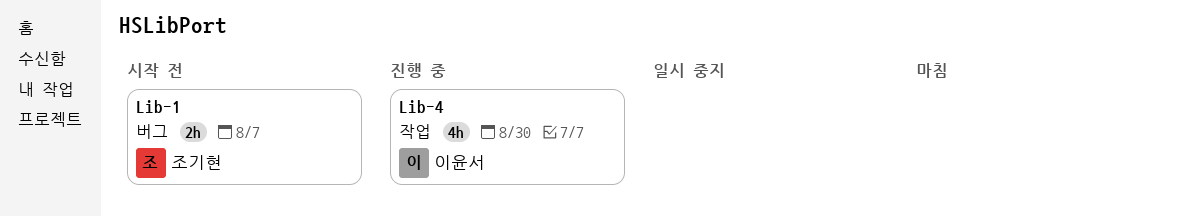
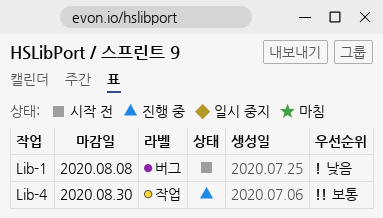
Lib-1, due: Aug 7 -> Aug 8

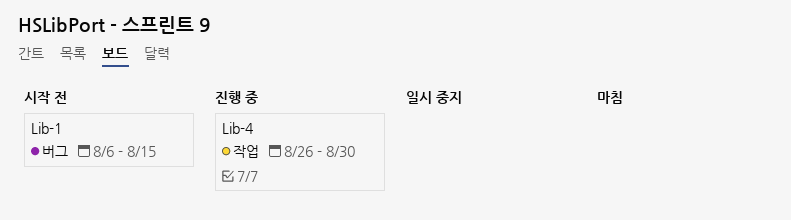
Lib-1, due: Aug 8 -> Aug 15

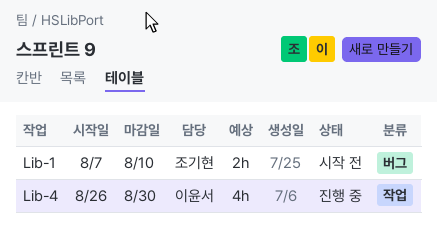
Lib-1, start: Aug 6 -> Aug 7
Lib-1, due: Aug 15 -> Aug 10

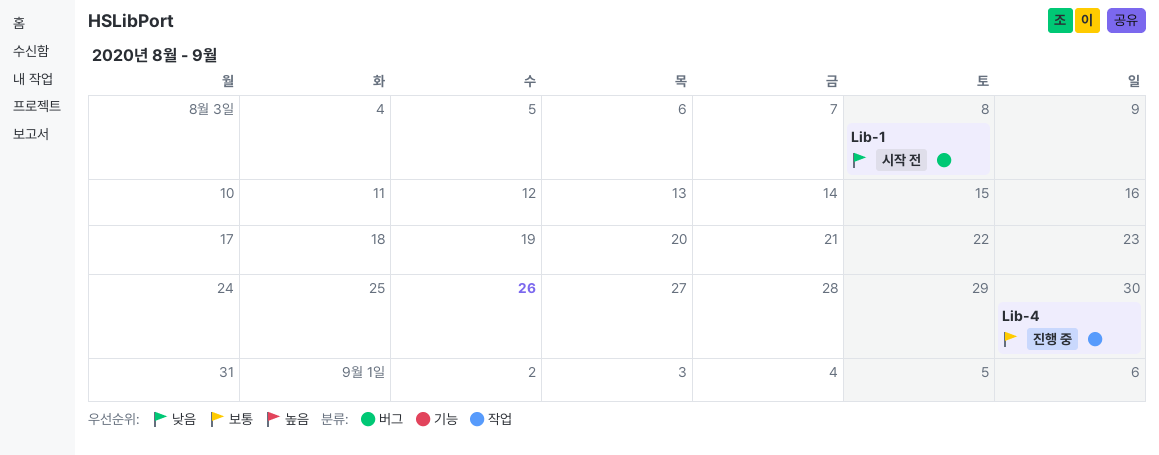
Lib-1, due: Aug 10 -> Aug 8

